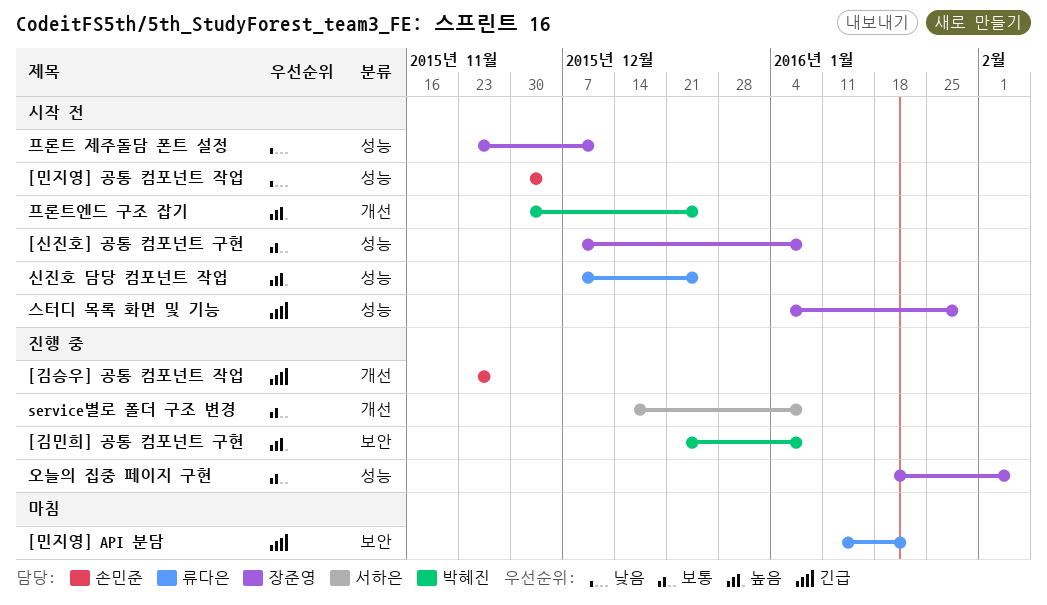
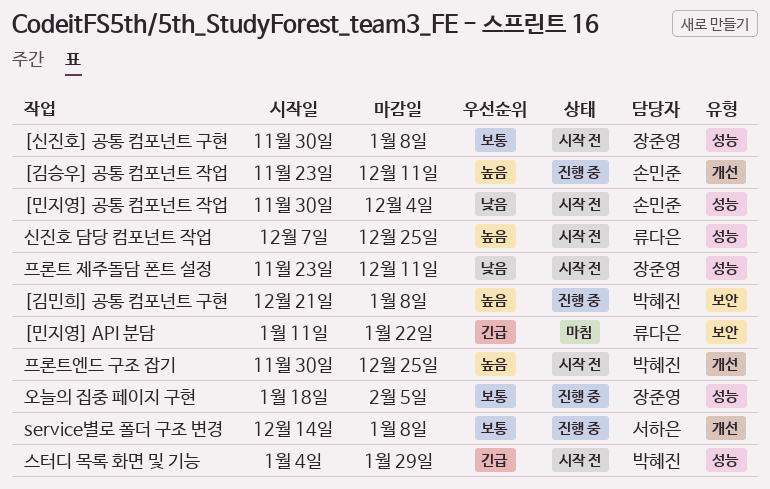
[김승우] 공통 컴포넌트 작업, priority: 긴급 -> 높음
[김승우] 공통 컴포넌트 작업, due: Nov 27 -> Dec 11
[신진호] 공통 컴포넌트 구현, start: Dec 7 -> Nov 30
스터디 목록 화면 및 기능, owner: 장준영 -> 박혜진

